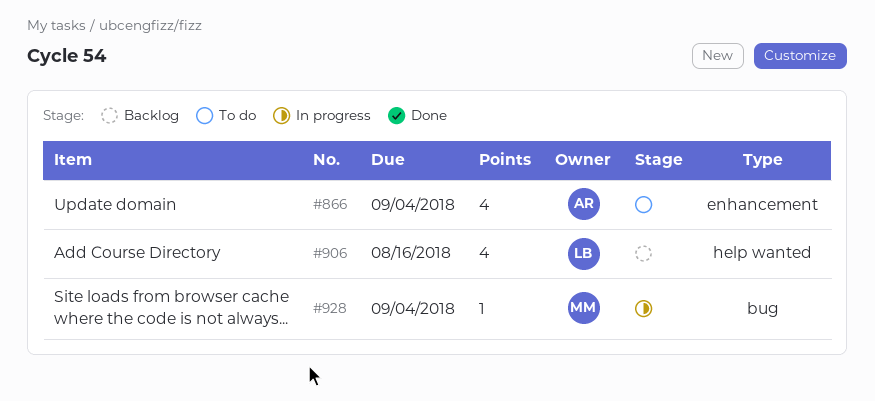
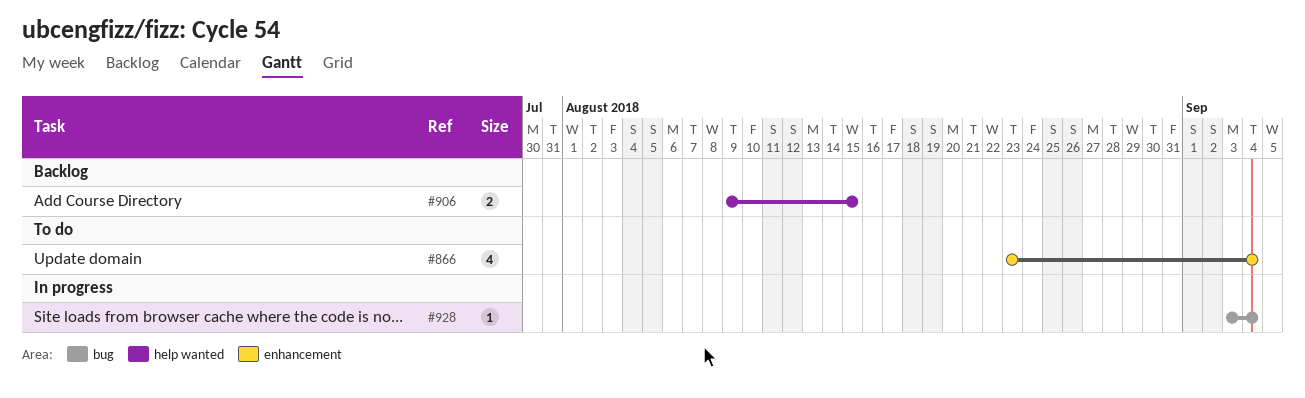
#906, estimate: 4 -> 2
#906, due: Aug 16 -> Aug 15

